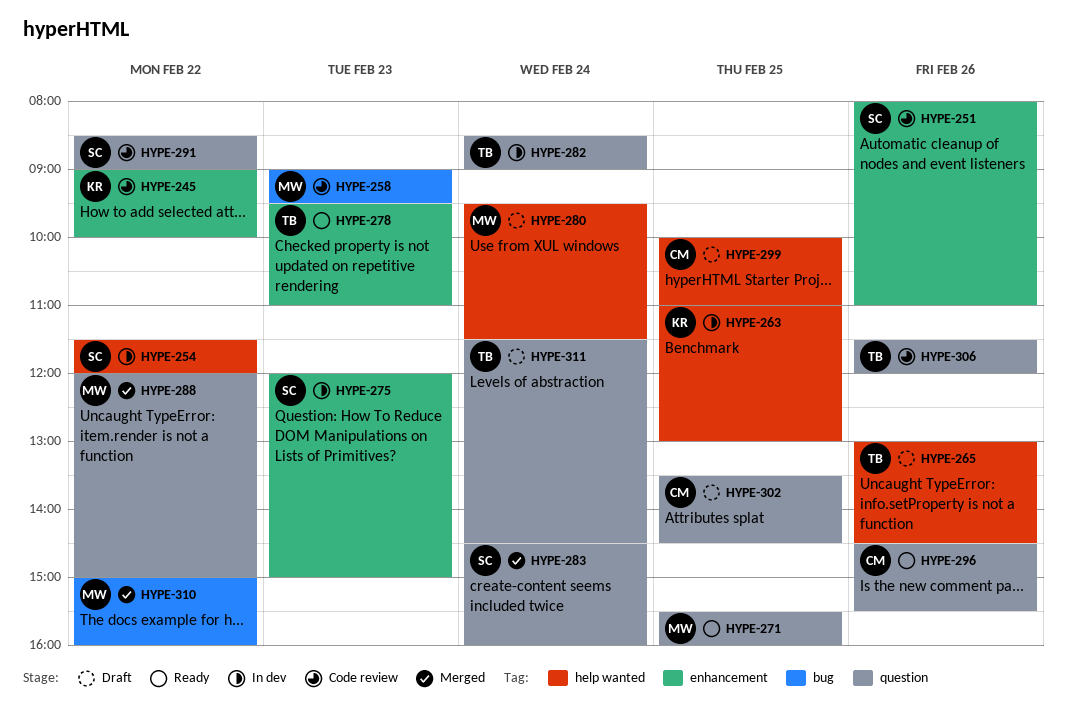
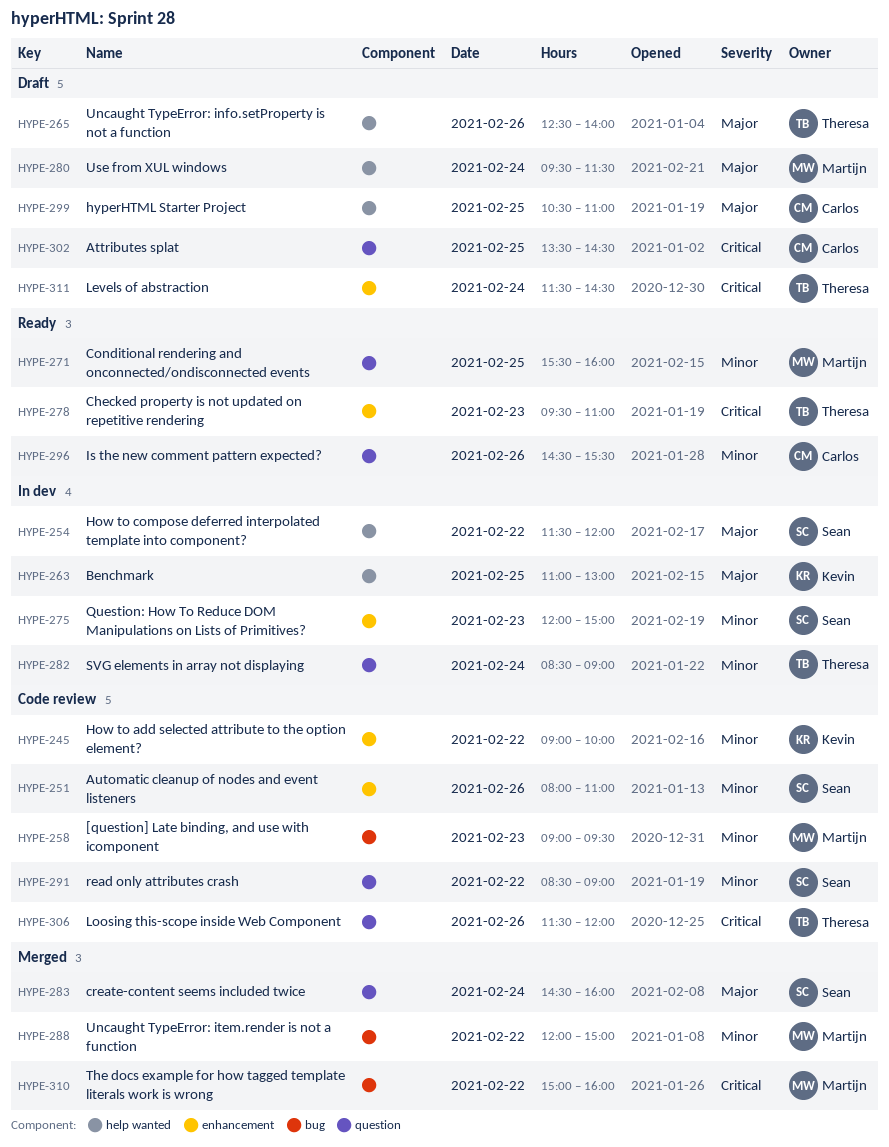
HYPE-265, begins: 13:00 -> 12:30
HYPE-265, ends: 14:30 -> 14:00
HYPE-288, label: question -> bug
HYPE-299, begins: 10:00 -> 10:30
HYPE-311, label: question -> enhancement

